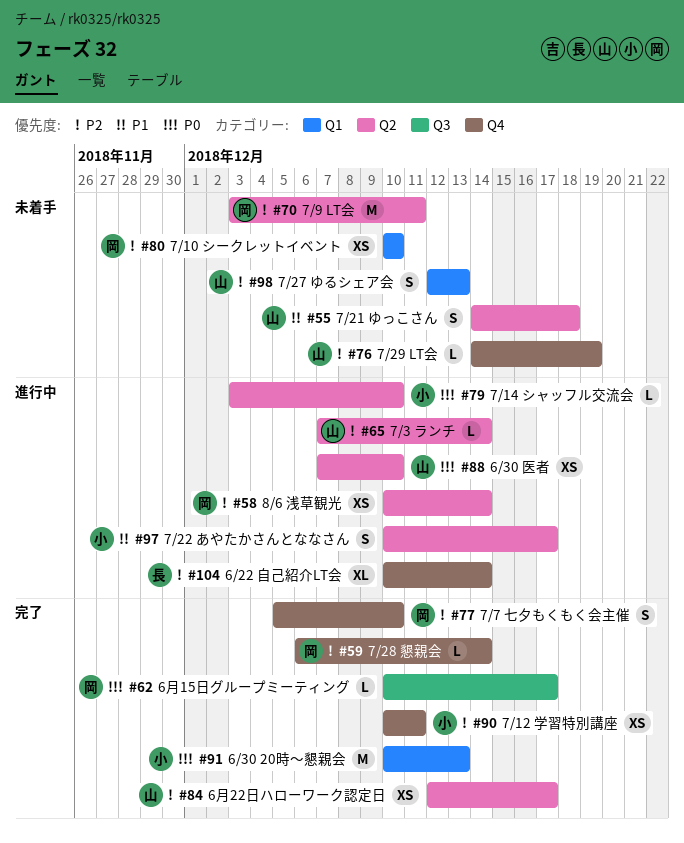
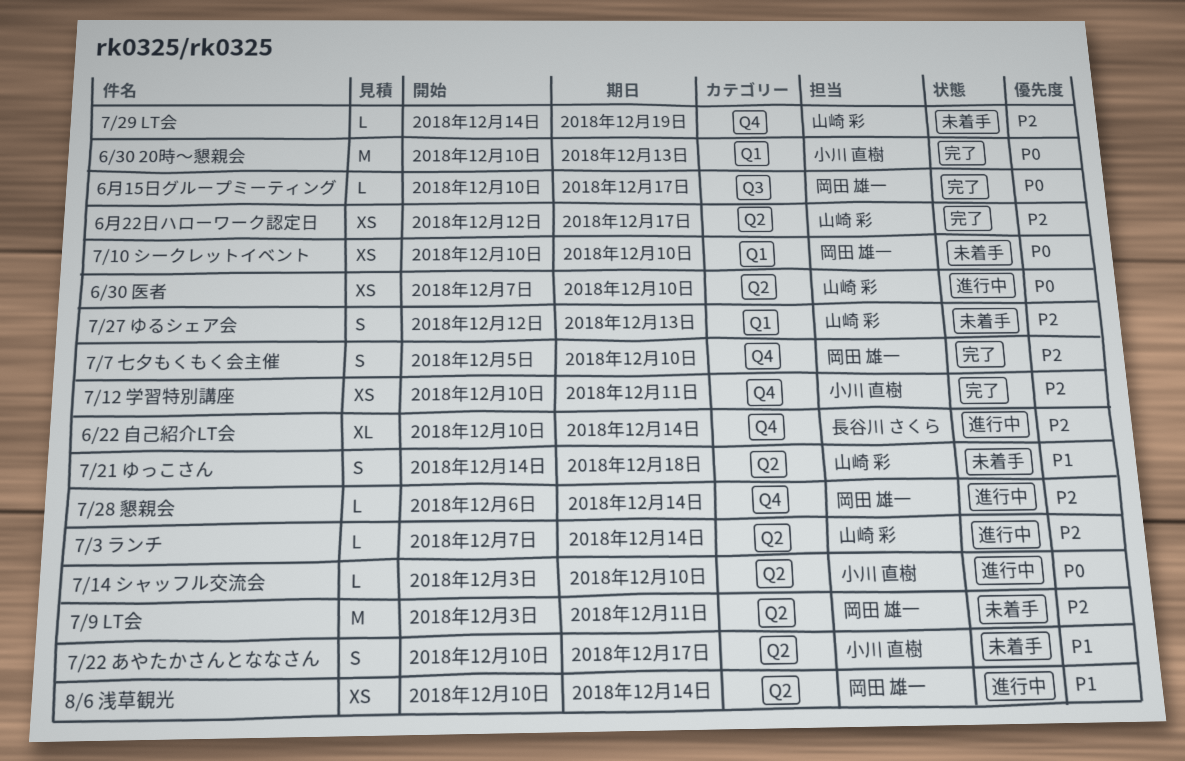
7/10 シークレットイベント, priority: P2 -> P0
7/22 あやたかさんとななさん, status: 進行中 -> 未着手
7/28 懇親会, status: 完了 -> 進行中
8/6 浅草観光, priority: P2 -> P1

